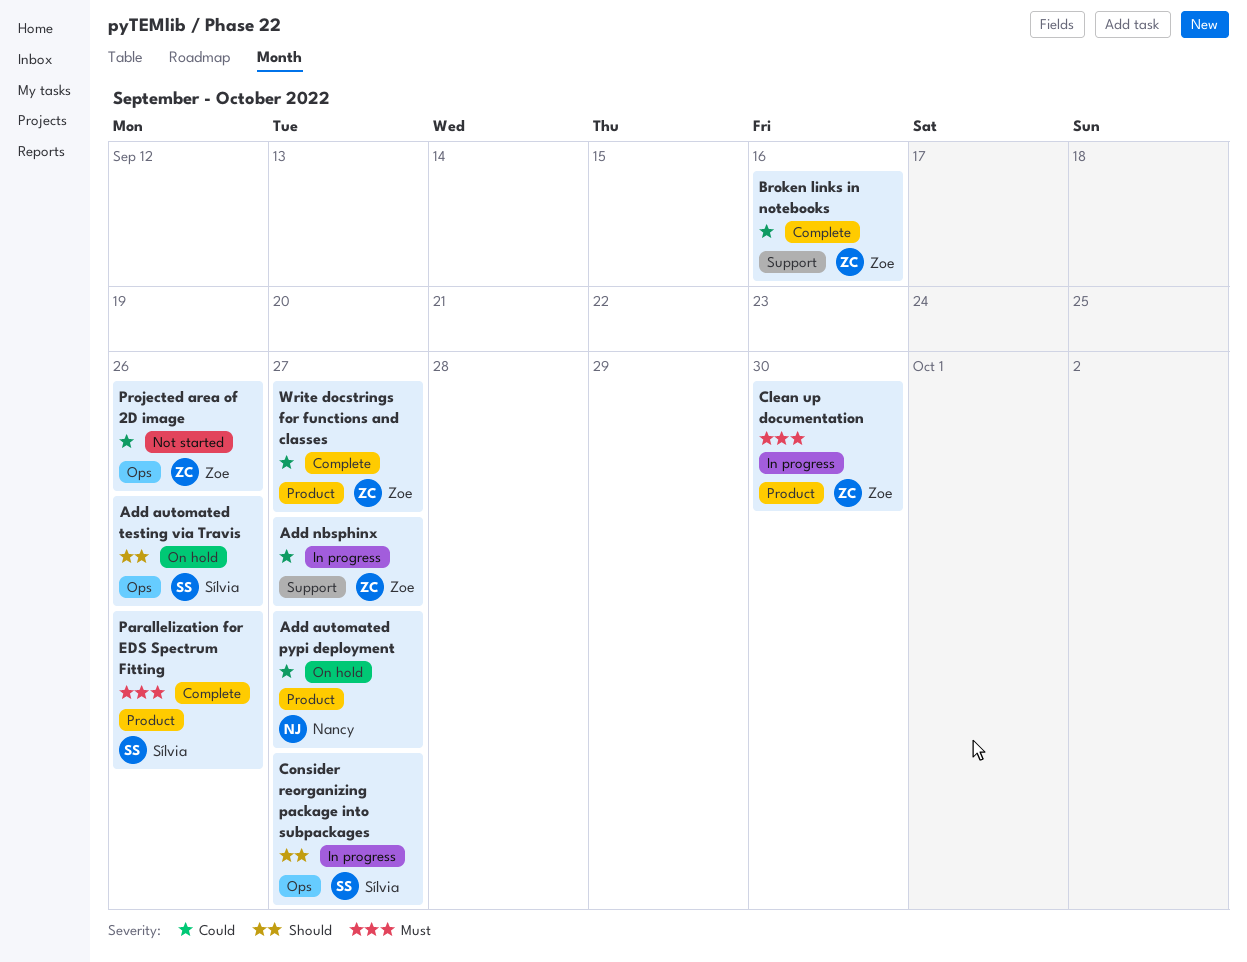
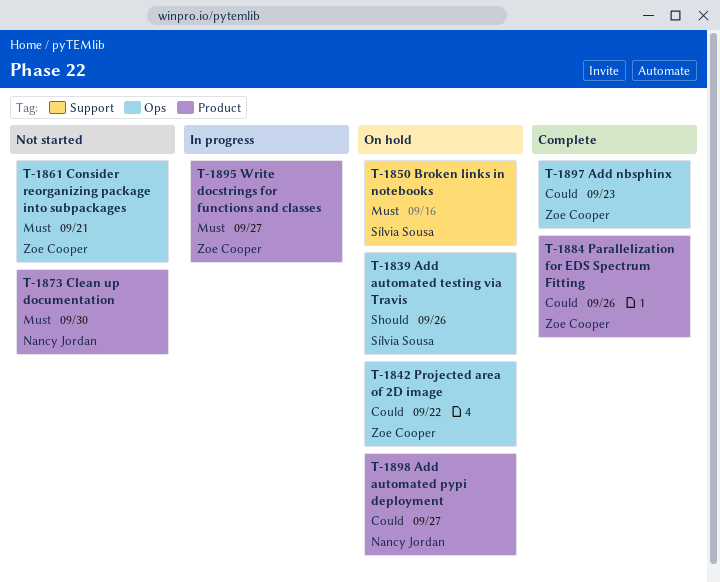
Add nbsphinx, status: In progress -> Complete
Add nbsphinx, label: Support -> Ops
Add nbsphinx, due: Sep 27 -> Sep 23
Broken links in notebooks, status: Complete -> On hold
Broken links in notebooks, owner: Zoe Cooper -> Sílvia Sousa
Broken links in notebooks, priority: Could -> Must
Clean up documentation, status: In progress -> Not started
Clean up documentation, owner: Zoe Cooper -> Nancy Jordan
Consider reorganizing package into subpackages, status: In progress -> Not started
Consider reorganizing package into subpackages, owner: Sílvia Sousa -> Zoe Cooper
Consider reorganizing package into subpackages, priority: Should -> Must
Consider reorganizing package into subpackages, due: Sep 27 -> Sep 21
Parallelization for EDS Spectrum Fitting, owner: Sílvia Sousa -> Zoe Cooper
Parallelization for EDS Spectrum Fitting, priority: Must -> Could
Projected area of 2D image, status: Not started -> On hold
Projected area of 2D image, due: Sep 26 -> Sep 22
Write docstrings for functions and classes, status: Complete -> In progress
Write docstrings for functions and classes, priority: Could -> Must

